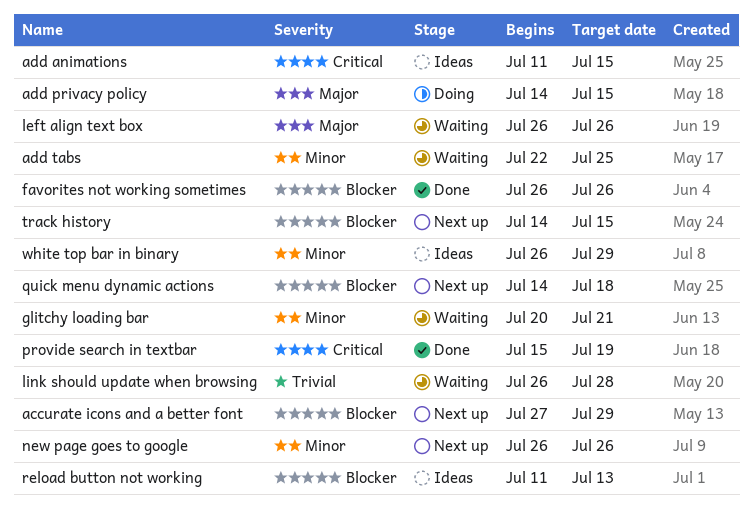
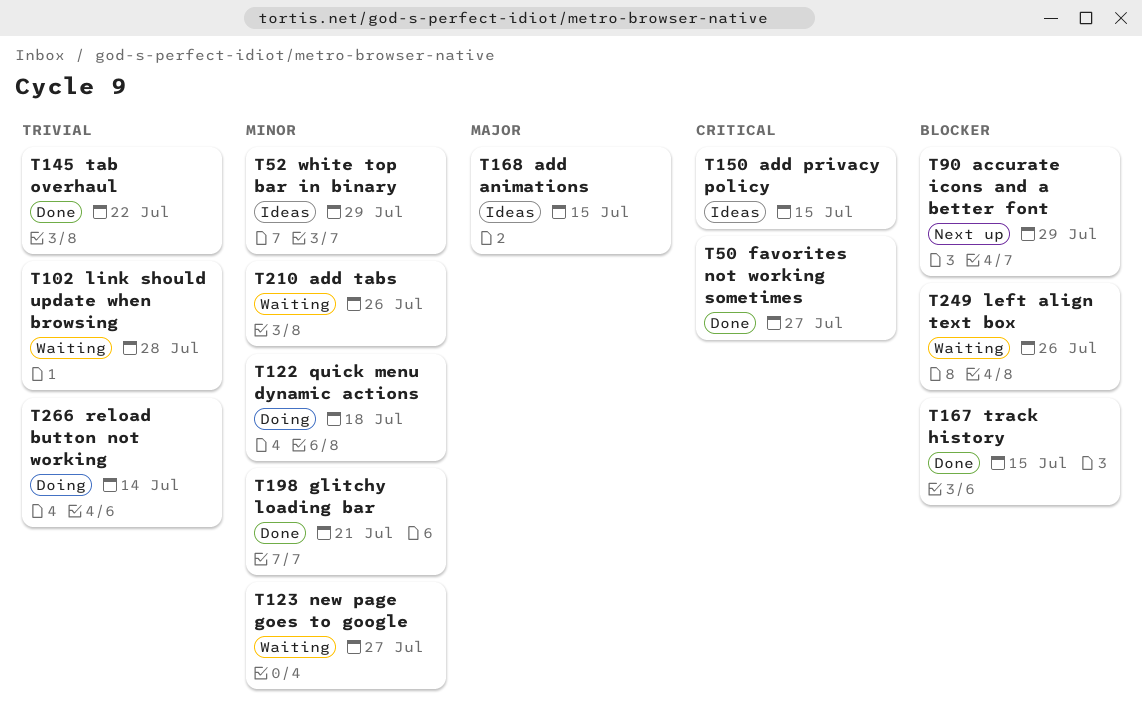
add animations, priority: Critical -> Major
add privacy policy, status: Doing -> Ideas
add privacy policy, priority: Major -> Critical
add tabs, due: Jul 25 -> Jul 26
favorites not working sometimes, priority: Blocker -> Critical
favorites not working sometimes, due: Jul 26 -> Jul 27
glitchy loading bar, status: Waiting -> Done
left align text box, priority: Major -> Blocker
new page goes to google, status: Next up -> Waiting
new page goes to google, due: Jul 26 -> Jul 27
provide search in textbar: present -> none
quick menu dynamic actions, status: Next up -> Doing
quick menu dynamic actions, priority: Blocker -> Minor
reload button not working, status: Ideas -> Doing
reload button not working, priority: Blocker -> Trivial
reload button not working, due: Jul 13 -> Jul 14
tab overhaul: none -> present
track history, status: Next up -> Done

